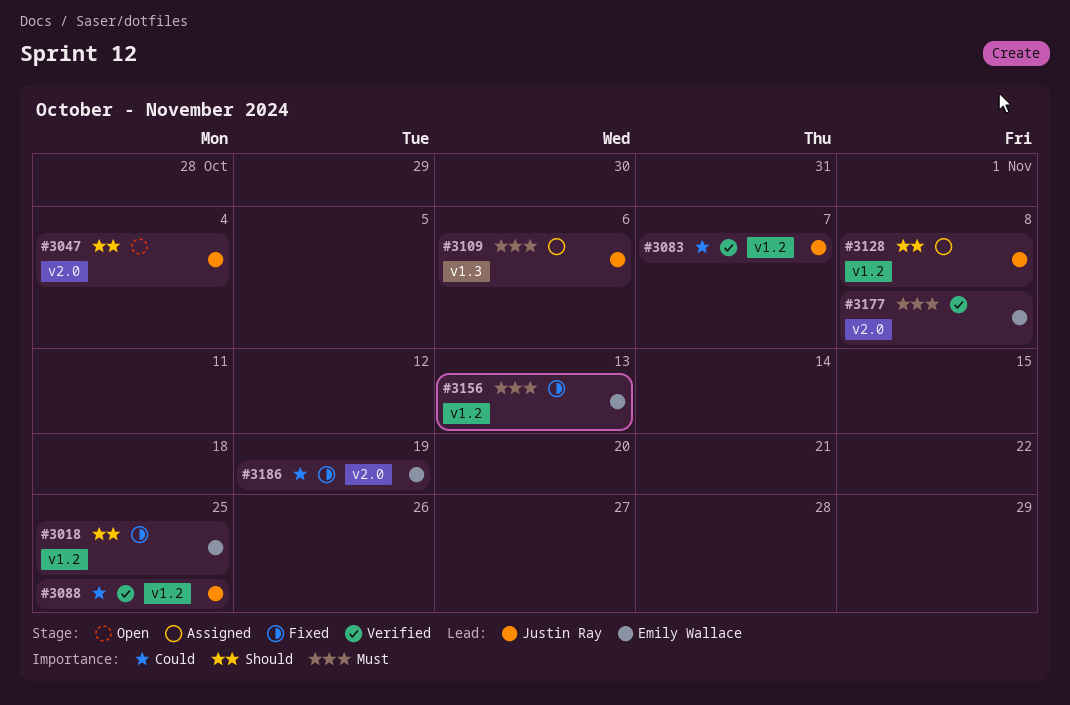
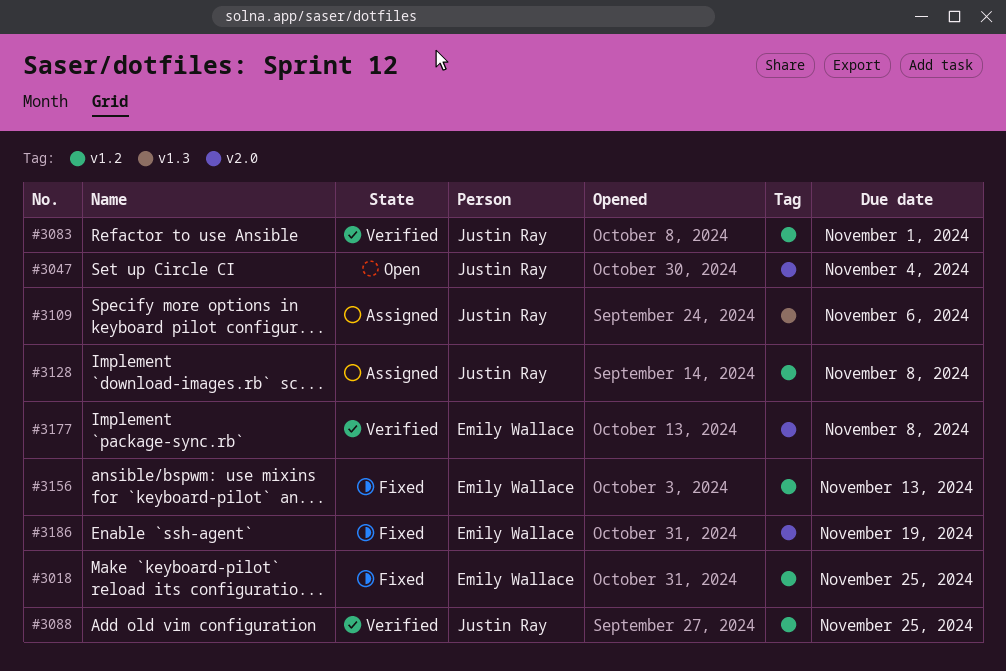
#3083, due: Nov 7 -> Nov 1

